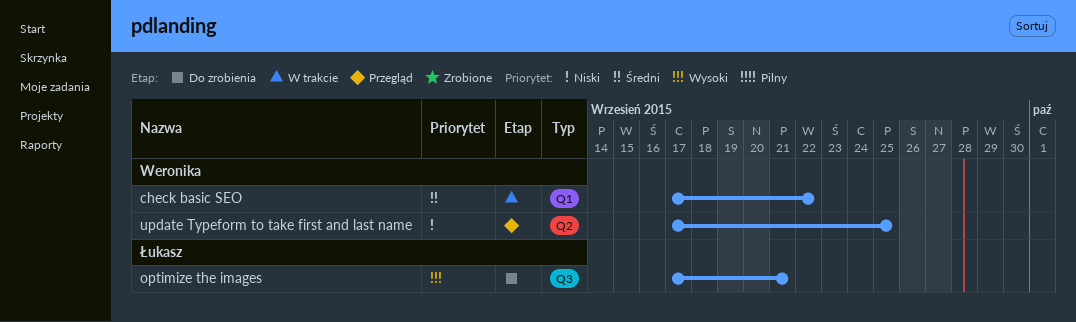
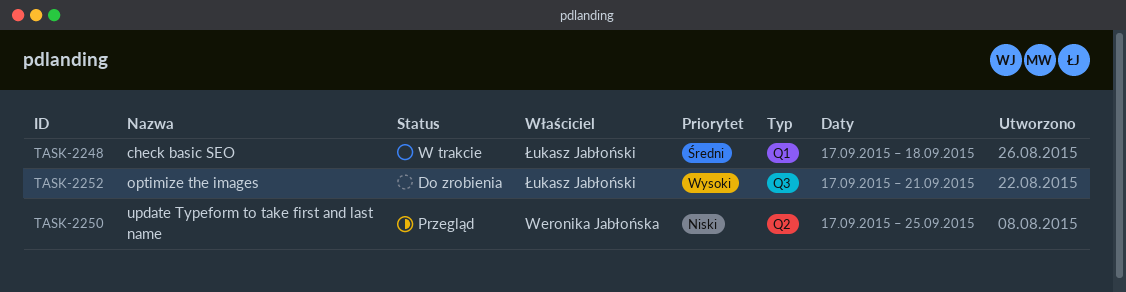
check basic SEO, owner: Weronika Jabłońska -> Łukasz Jabłoński
check basic SEO, due: Sep 22 -> Sep 18

